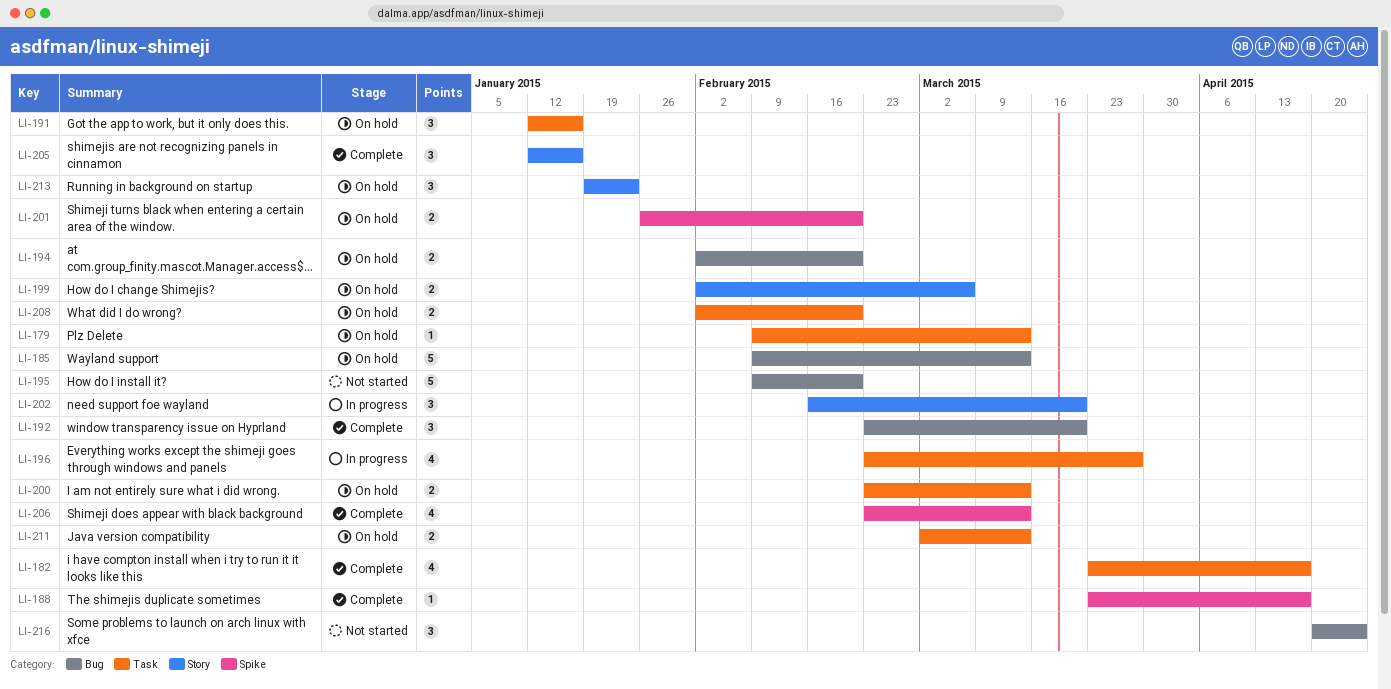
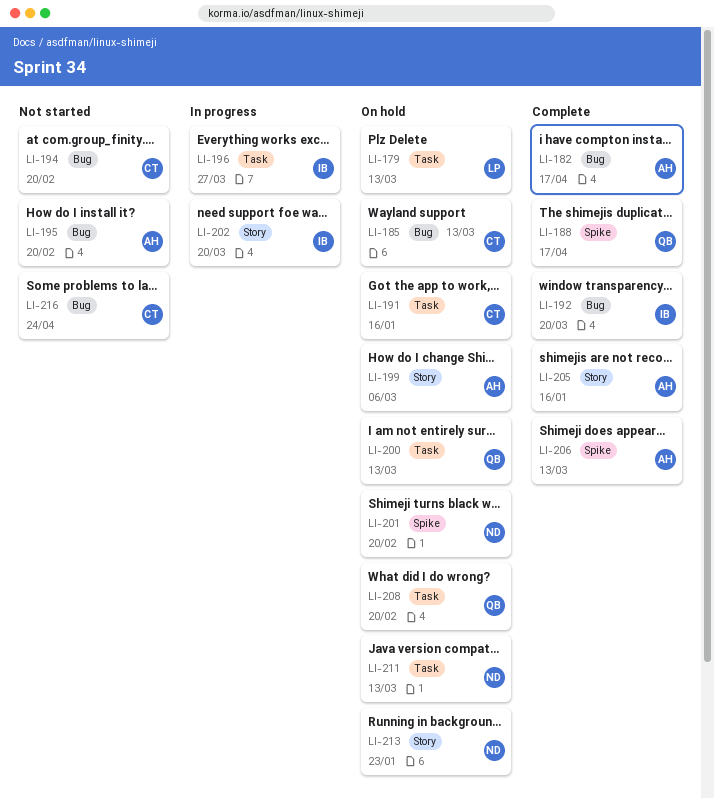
LI-182, label: Task -> Bug
LI-194, status: On hold -> Not started

